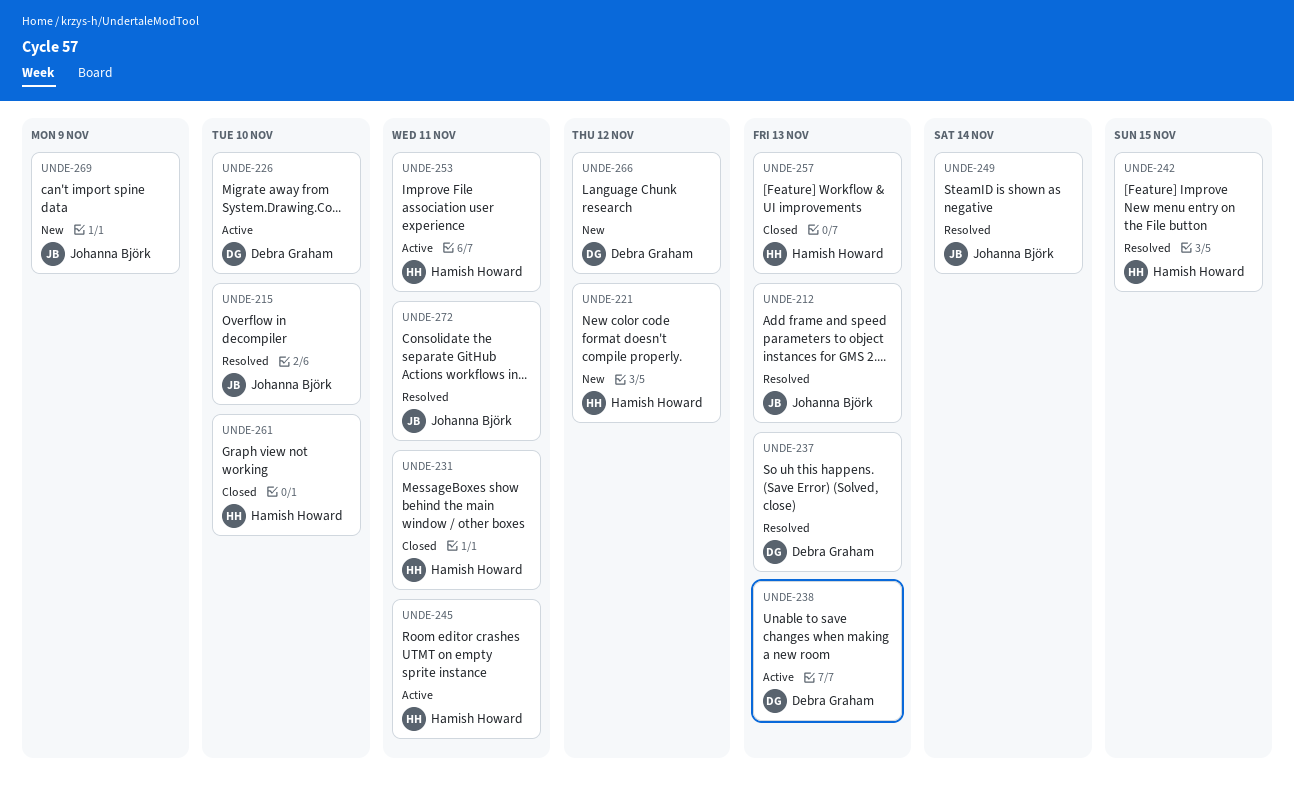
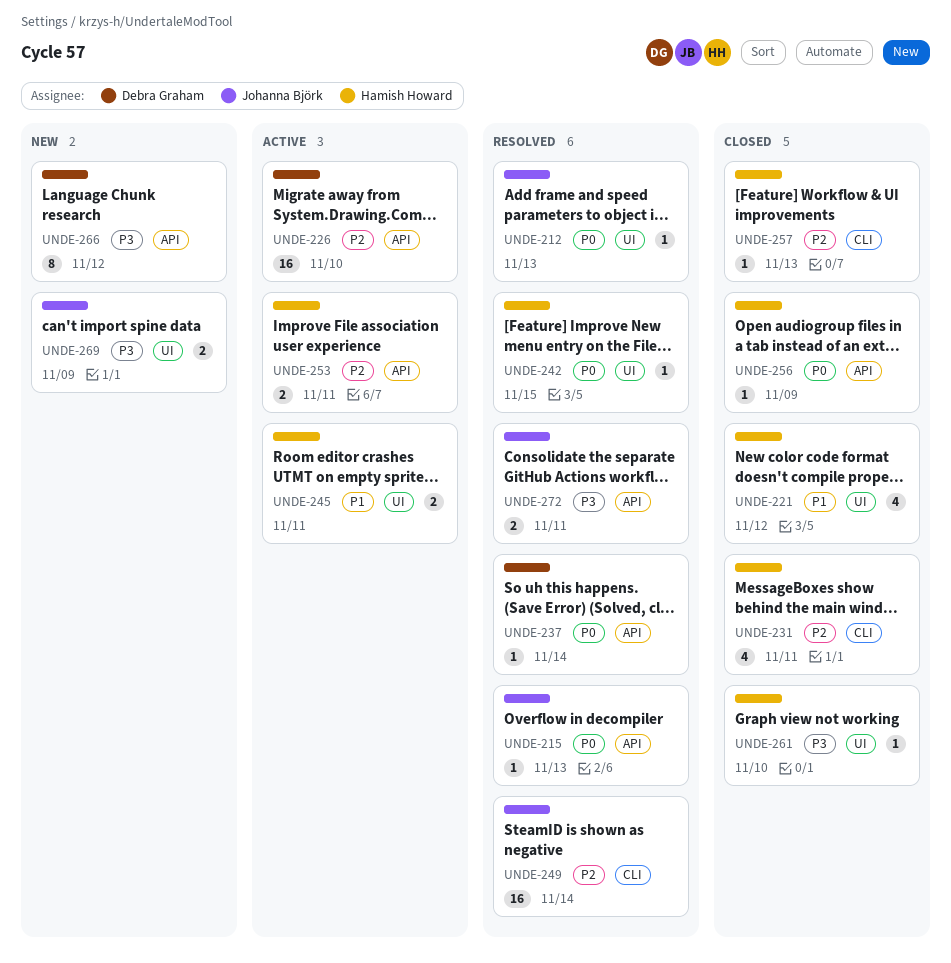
UNDE-215, due: Nov 10 -> Nov 13
UNDE-221, status: New -> Closed
UNDE-237, due: Nov 13 -> Nov 14
UNDE-238: present -> none
UNDE-256: none -> present

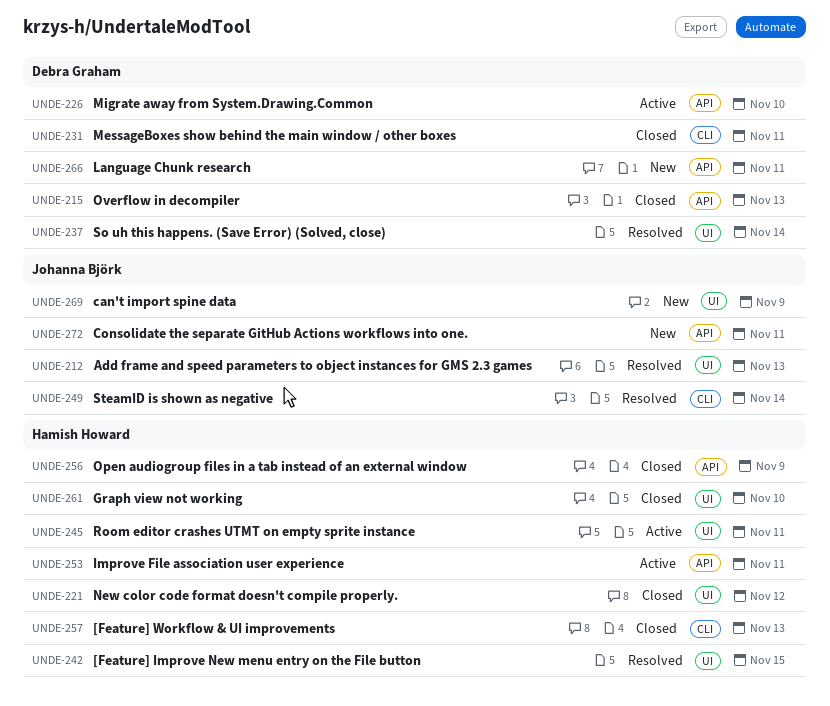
UNDE-215, status: Resolved -> Closed
UNDE-215, owner: Johanna Björk -> Debra Graham
UNDE-231, owner: Hamish Howard -> Debra Graham
UNDE-237, label: API -> UI
UNDE-266, due: Nov 12 -> Nov 11
UNDE-272, status: Resolved -> New

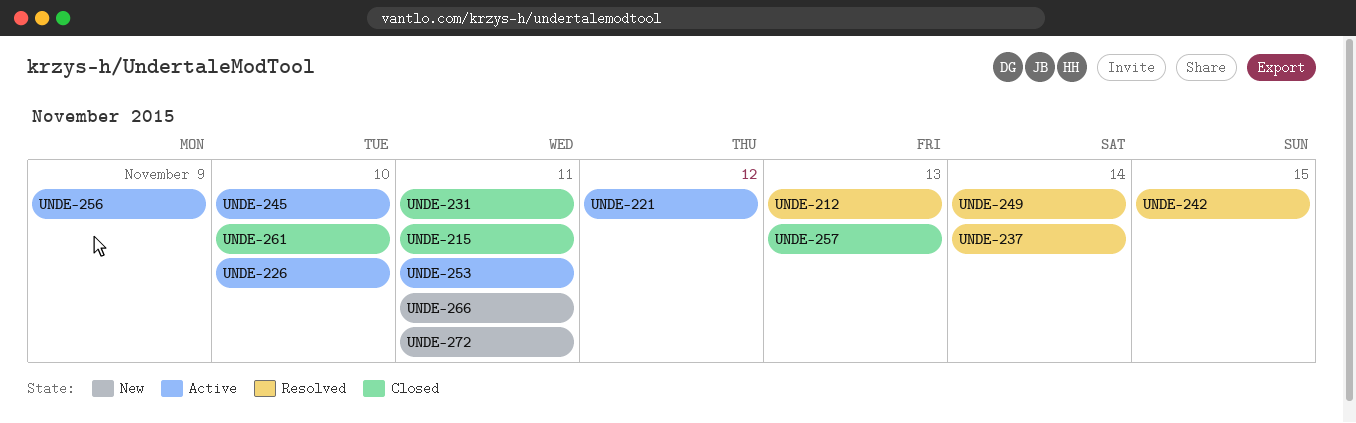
UNDE-215, due: Nov 13 -> Nov 11
UNDE-221, status: Closed -> Active
UNDE-245, due: Nov 11 -> Nov 10
UNDE-256, status: Closed -> Active
UNDE-269: present -> none

